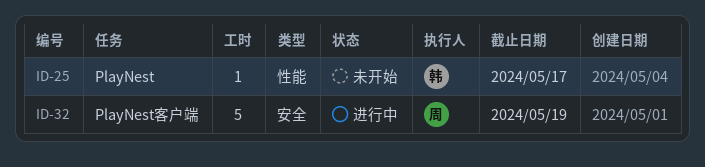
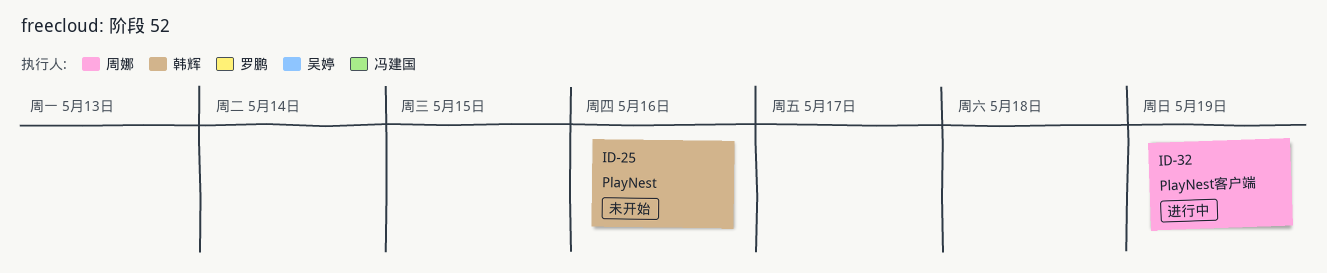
ID-25, due: May 17 -> May 16

